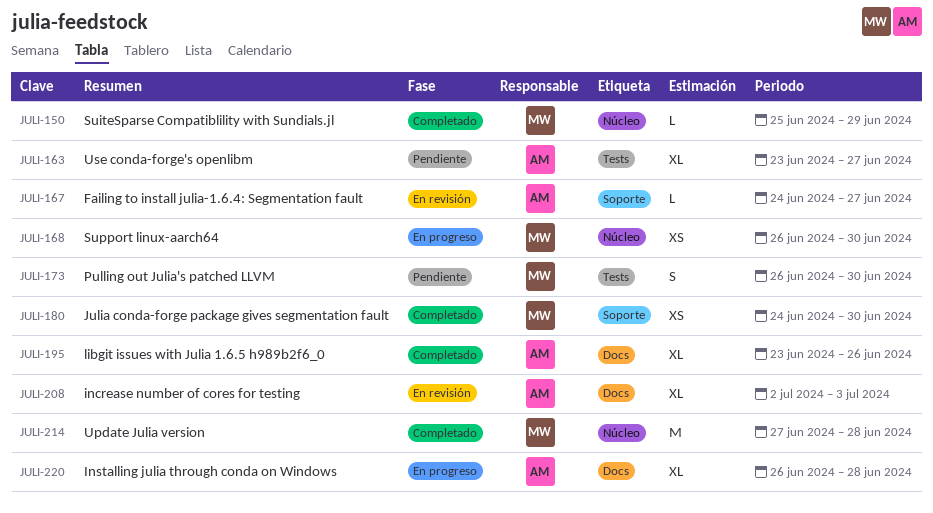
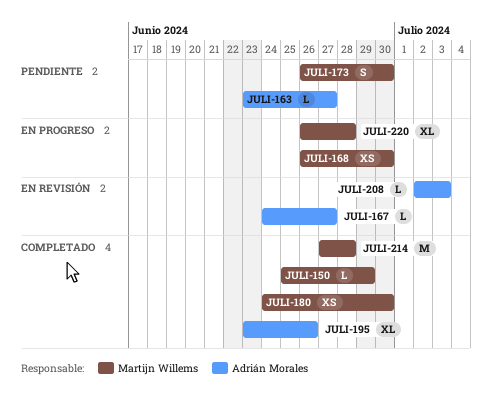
JULI-163, estimate: XL -> L
JULI-208, estimate: XL -> L
JULI-220, owner: Adrián Morales -> Martijn Willems

